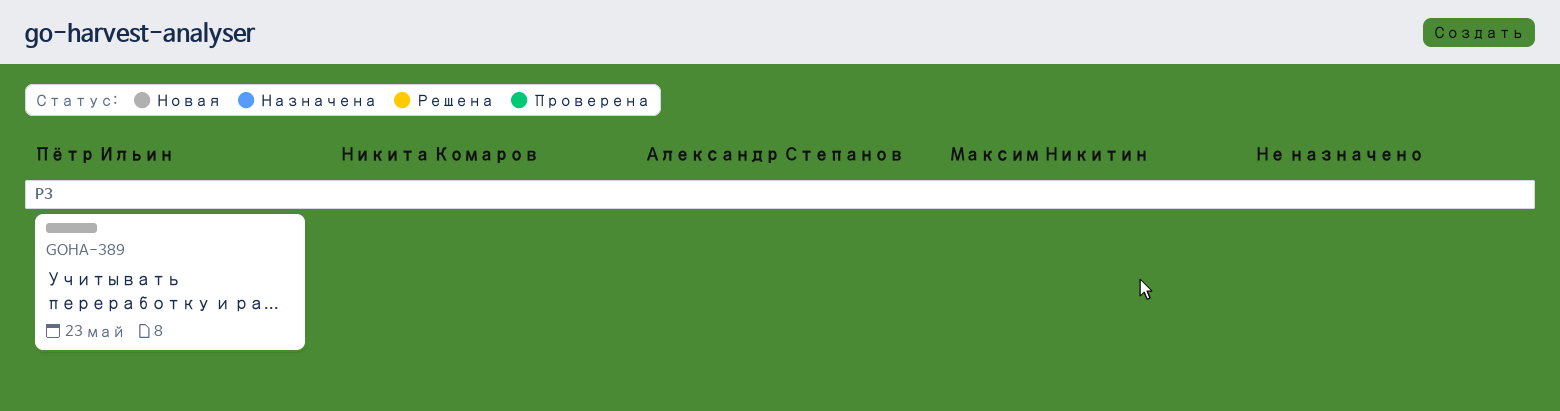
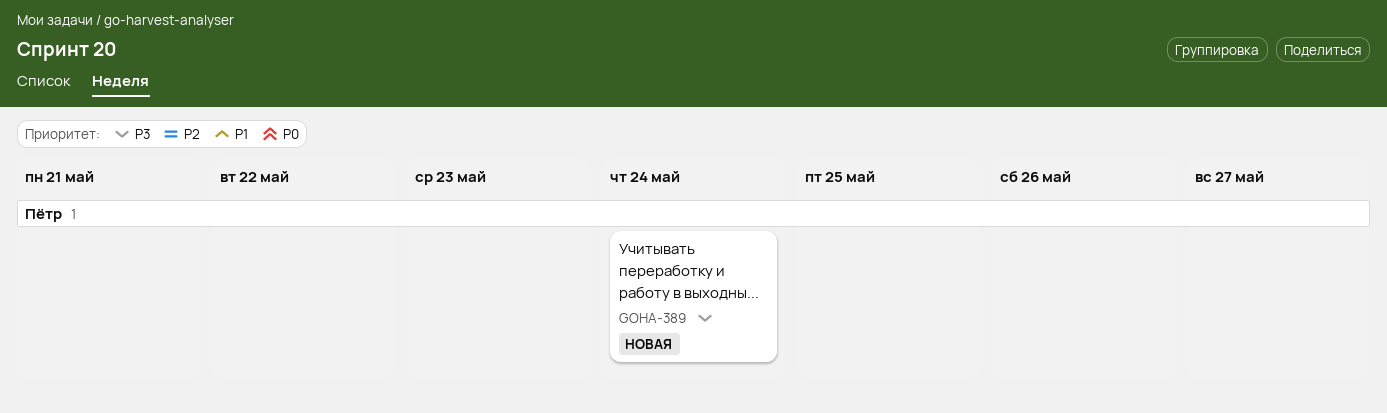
GOHA-389, due: May 23 -> May 24

